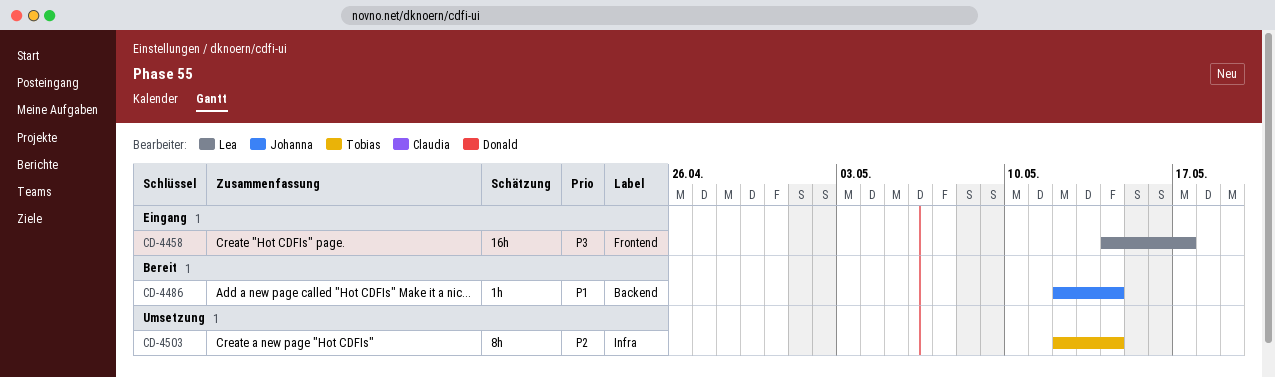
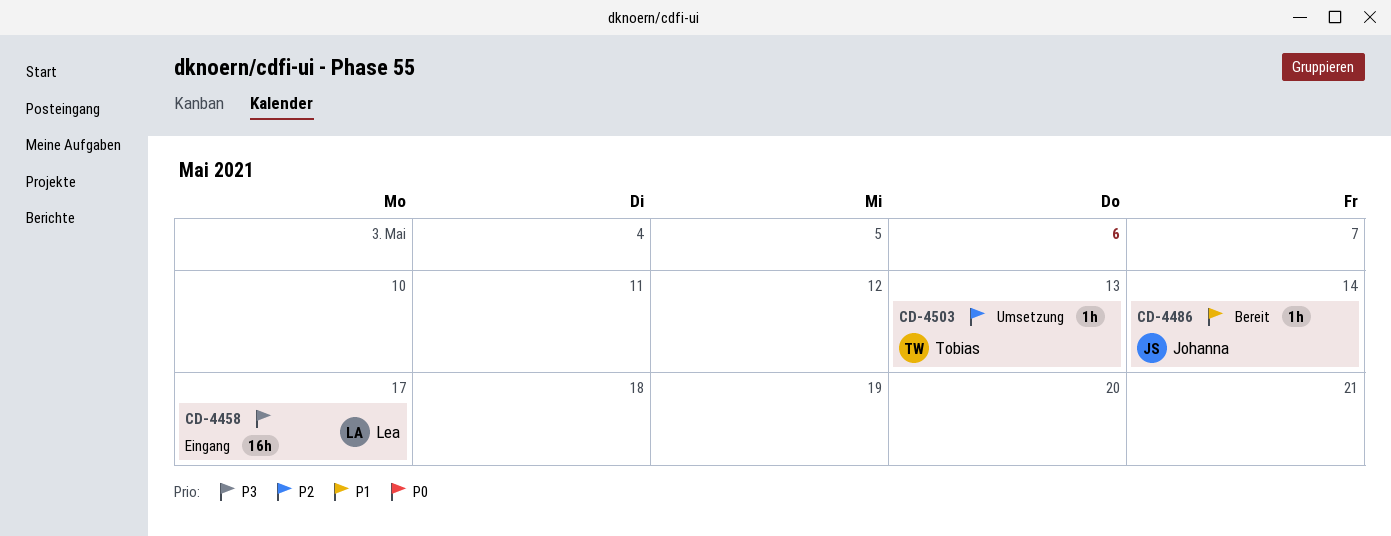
CD-4503, estimate: 8h -> 1h
CD-4503, due: May 14 -> May 13

